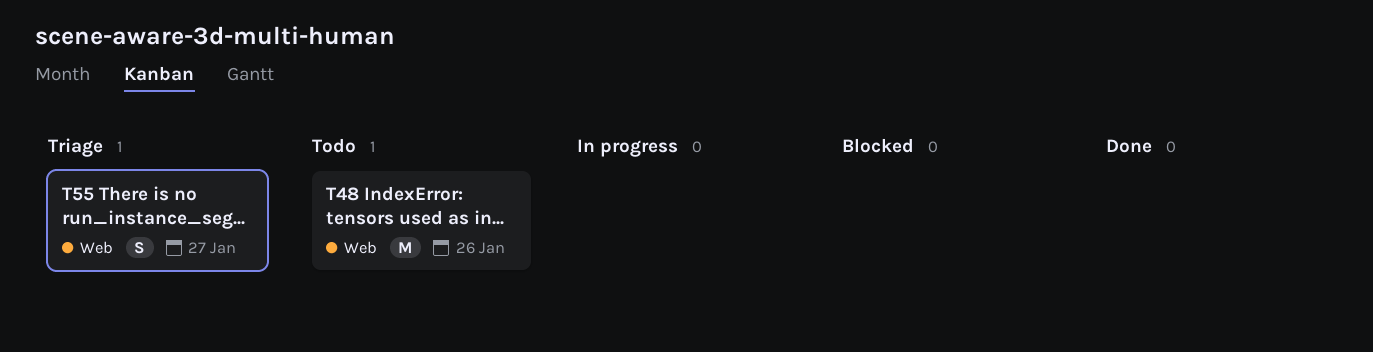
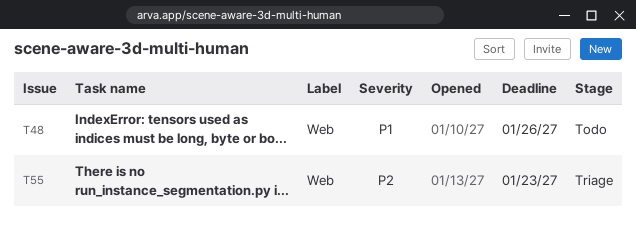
T55, due: Jan 27 -> Jan 23

